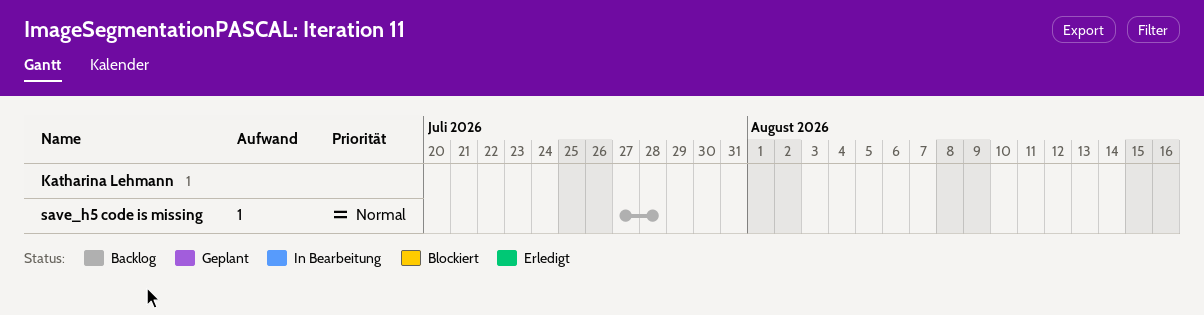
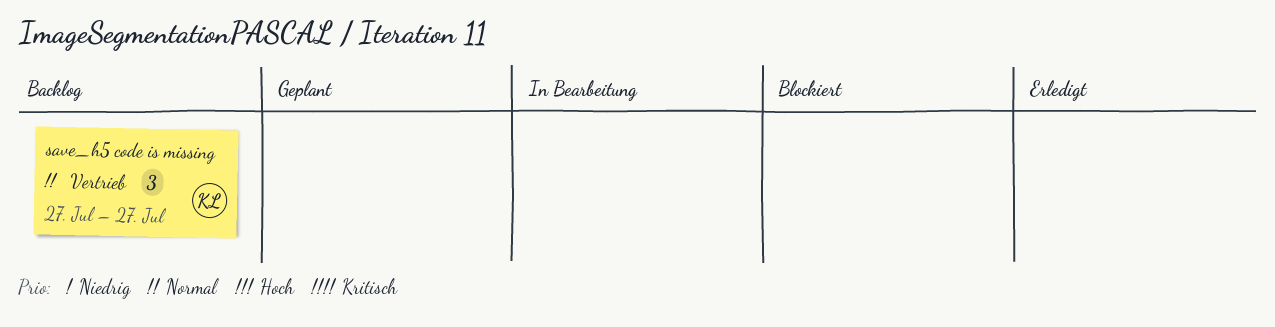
save_h5 code is missing, estimate: 1 -> 3
save_h5 code is missing, due: Jul 28 -> Jul 27

